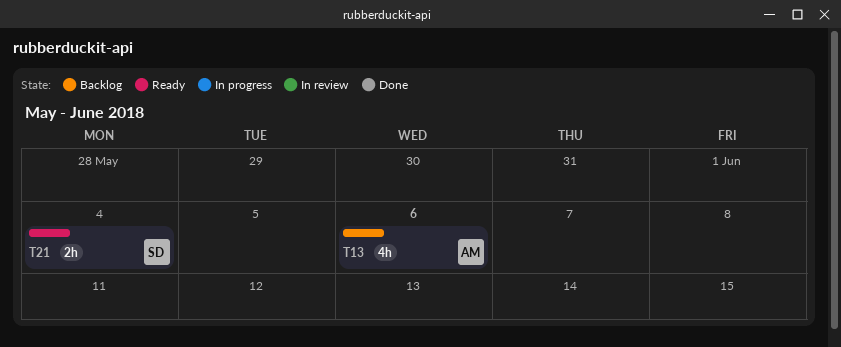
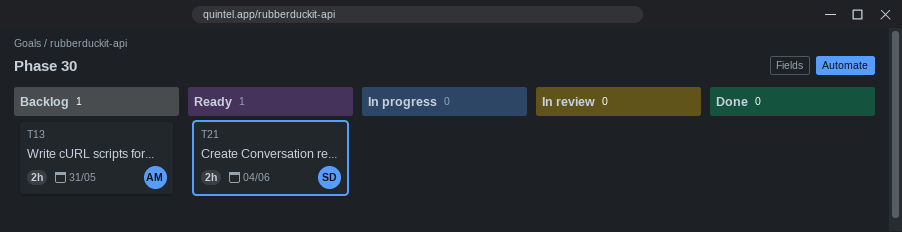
T13, estimate: 4h -> 2h
T13, due: Jun 6 -> May 31

